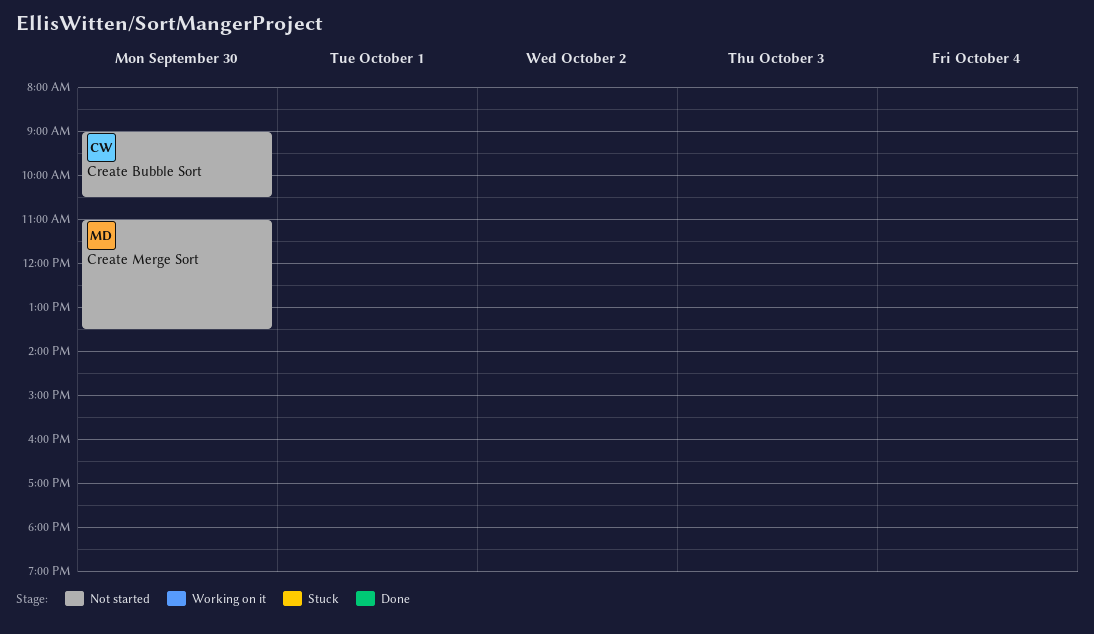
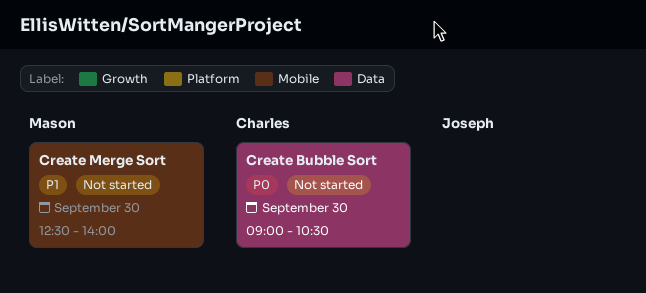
Create Merge Sort, begins: 11:00 -> 12:30
Create Merge Sort, ends: 13:30 -> 14:00

